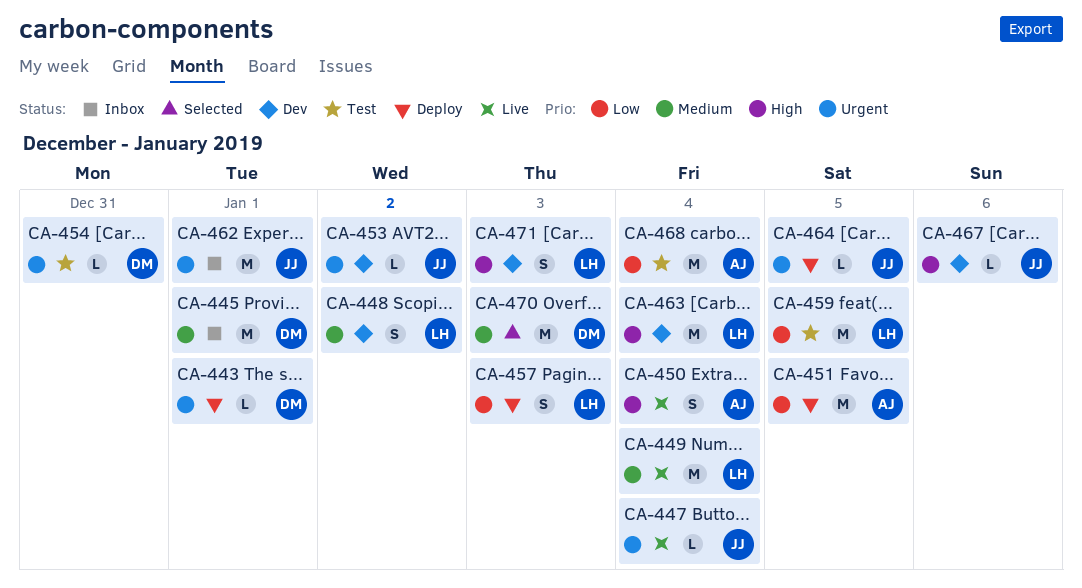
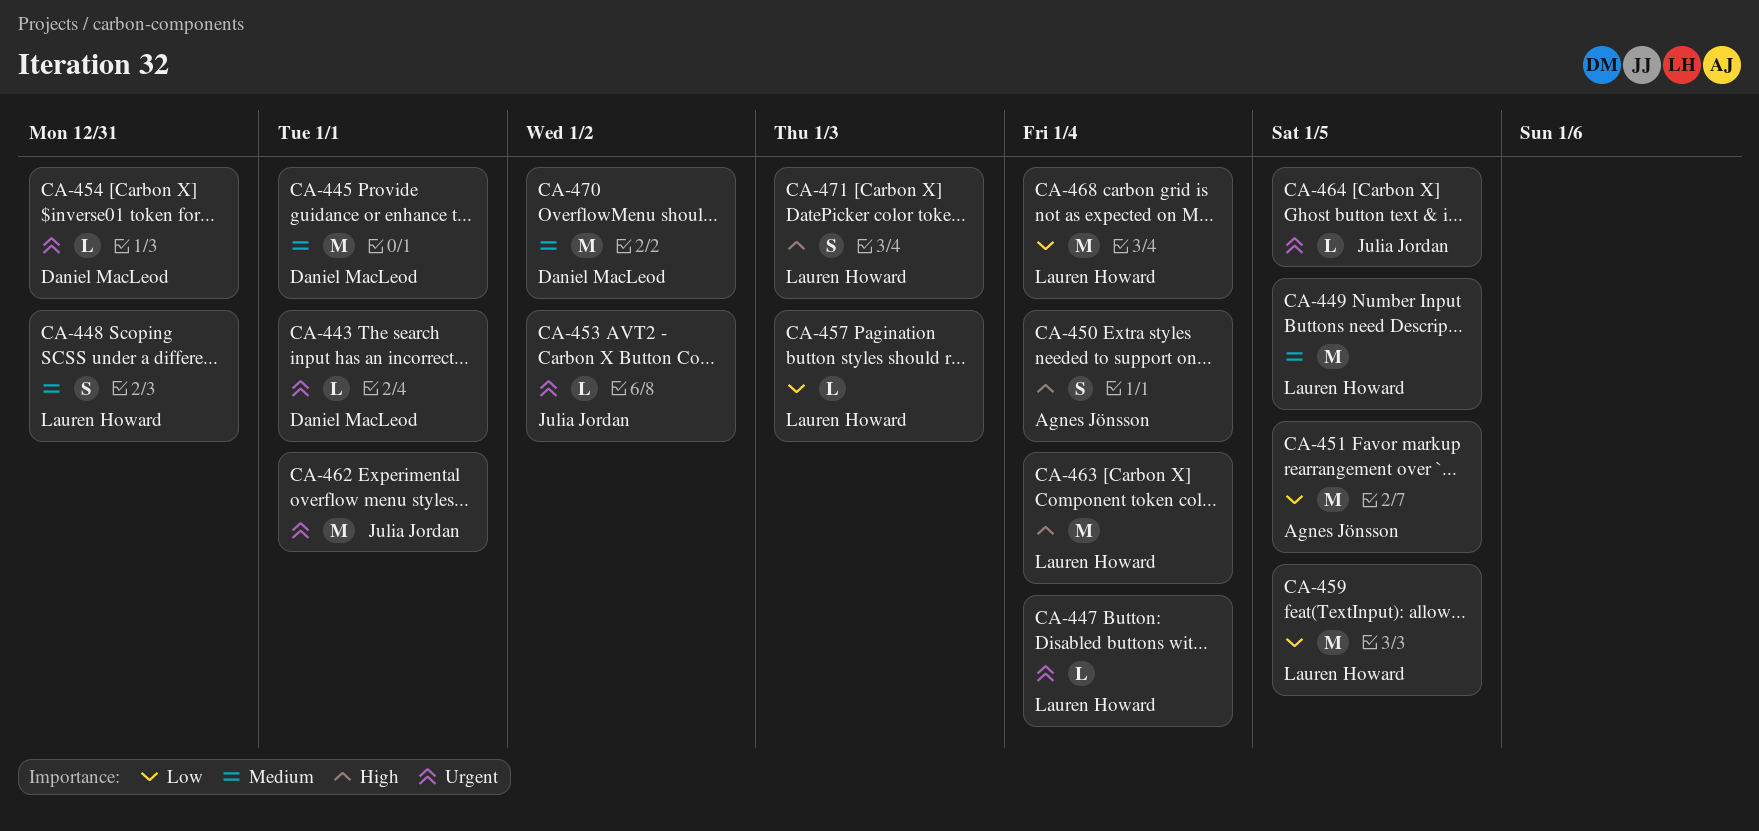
CA-447, owner: Julia Jordan -> Lauren Howard
CA-448, due: Jan 2 -> Dec 31
CA-449, due: Jan 4 -> Jan 5
CA-457, estimate: S -> L
CA-467: present -> none
CA-468, owner: Agnes Jönsson -> Lauren Howard
CA-470, due: Jan 3 -> Jan 2

